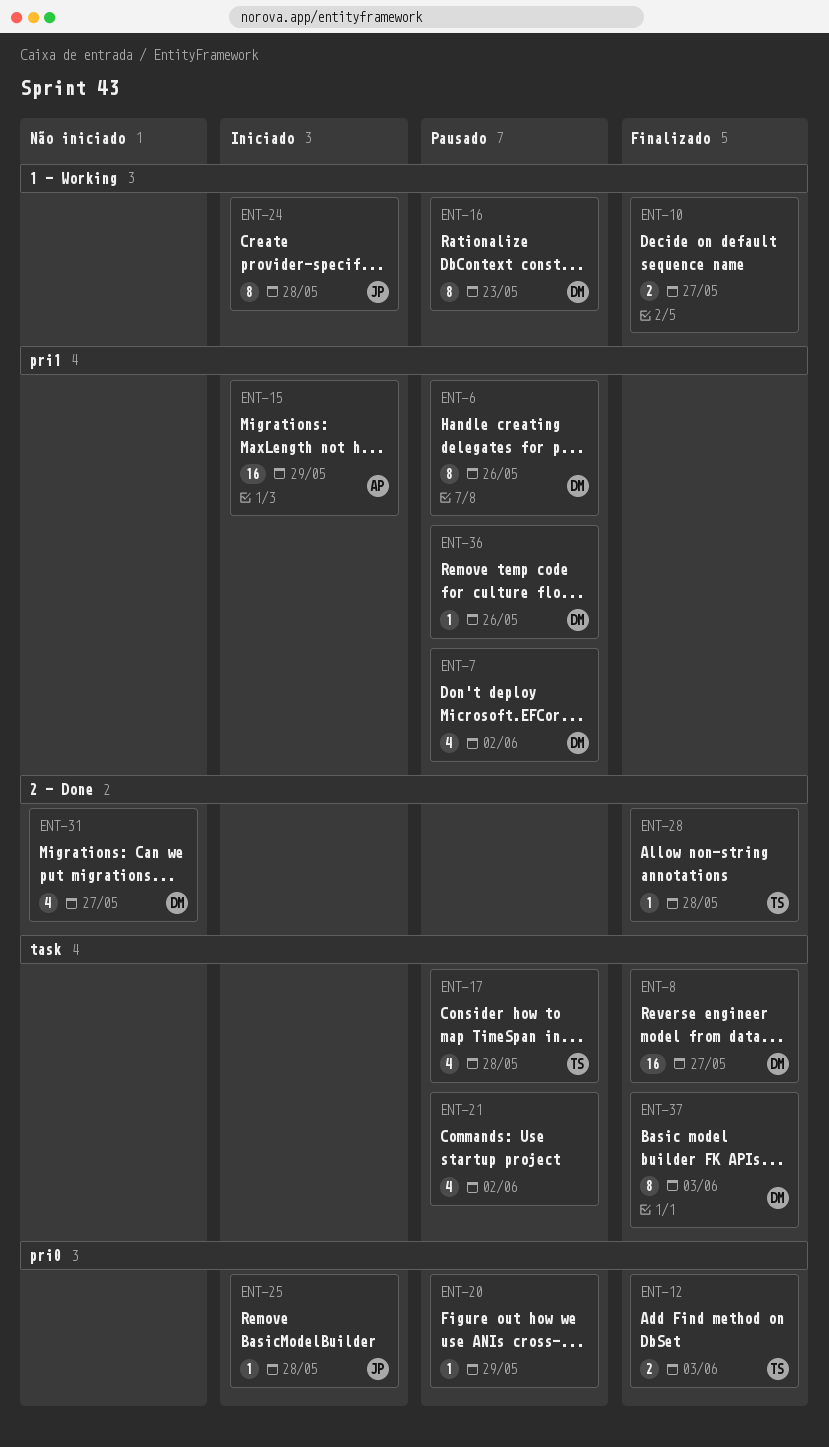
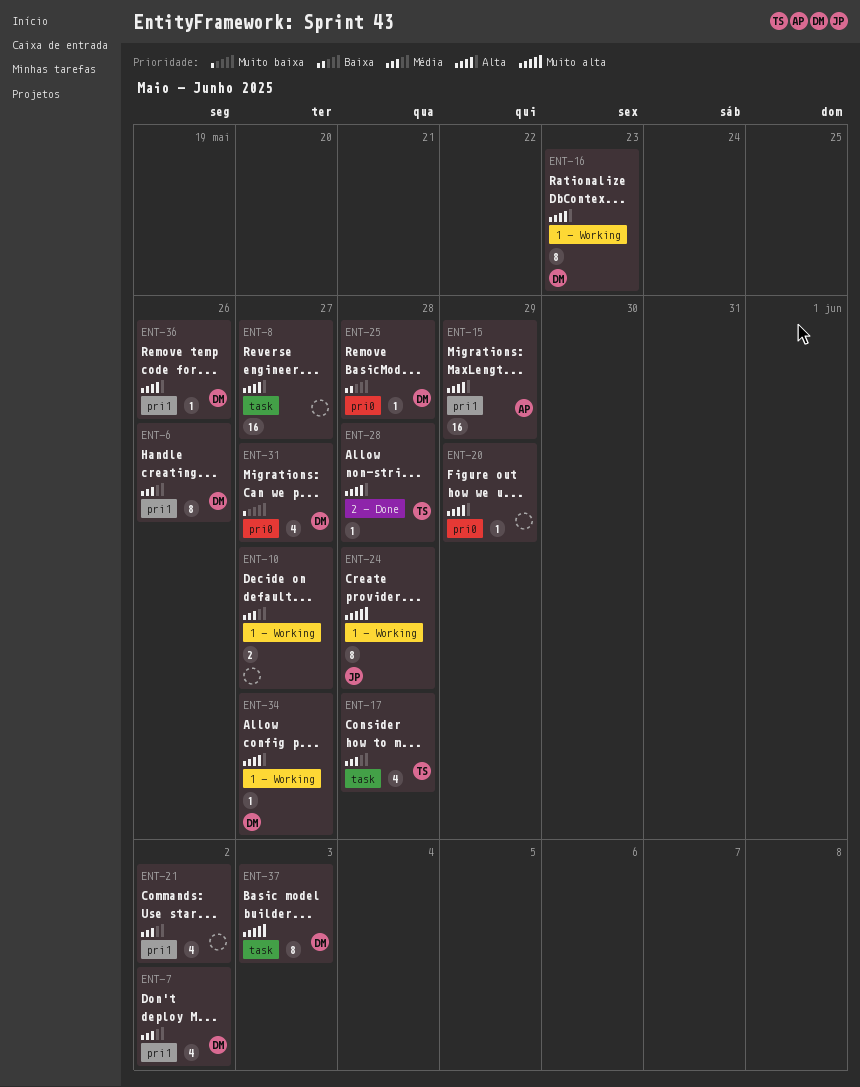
ENT-8, owner: DM -> none
ENT-12: present -> none
ENT-21, label: task -> pri1
ENT-25, owner: JP -> DM
ENT-31, label: 2 - Done -> pri0
ENT-34: none -> present

